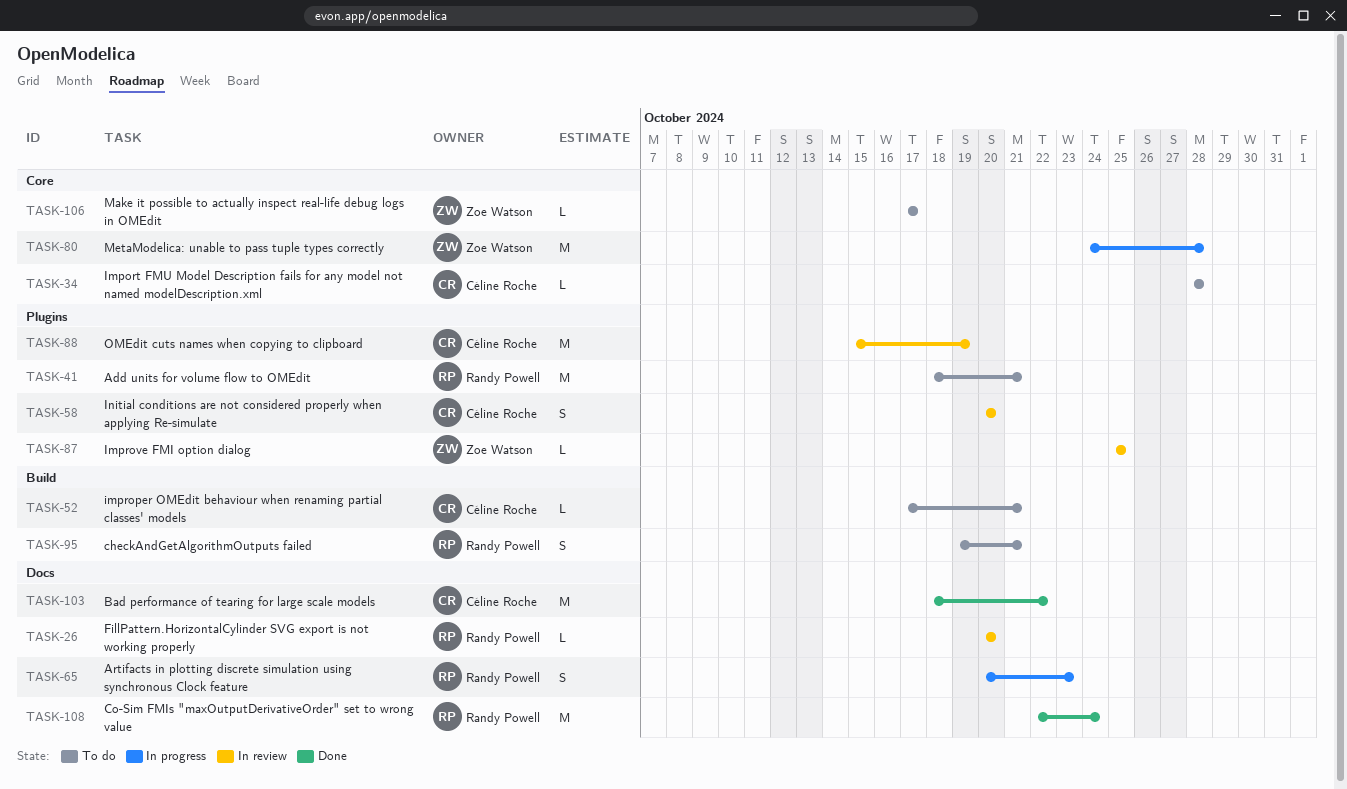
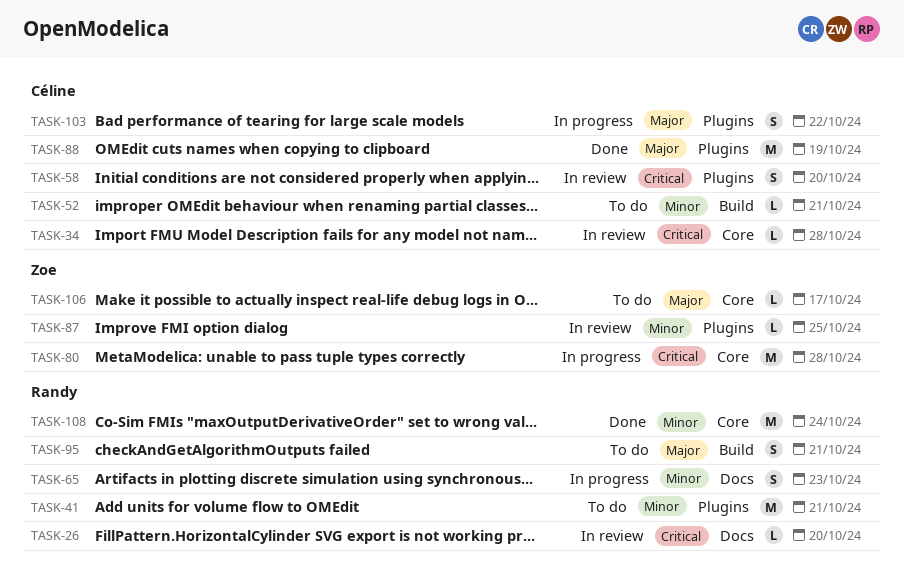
TASK-34, status: To do -> In review
TASK-88, status: In review -> Done
TASK-103, status: Done -> In progress
TASK-103, label: Docs -> Plugins
TASK-103, estimate: M -> S
TASK-108, label: Docs -> Core

